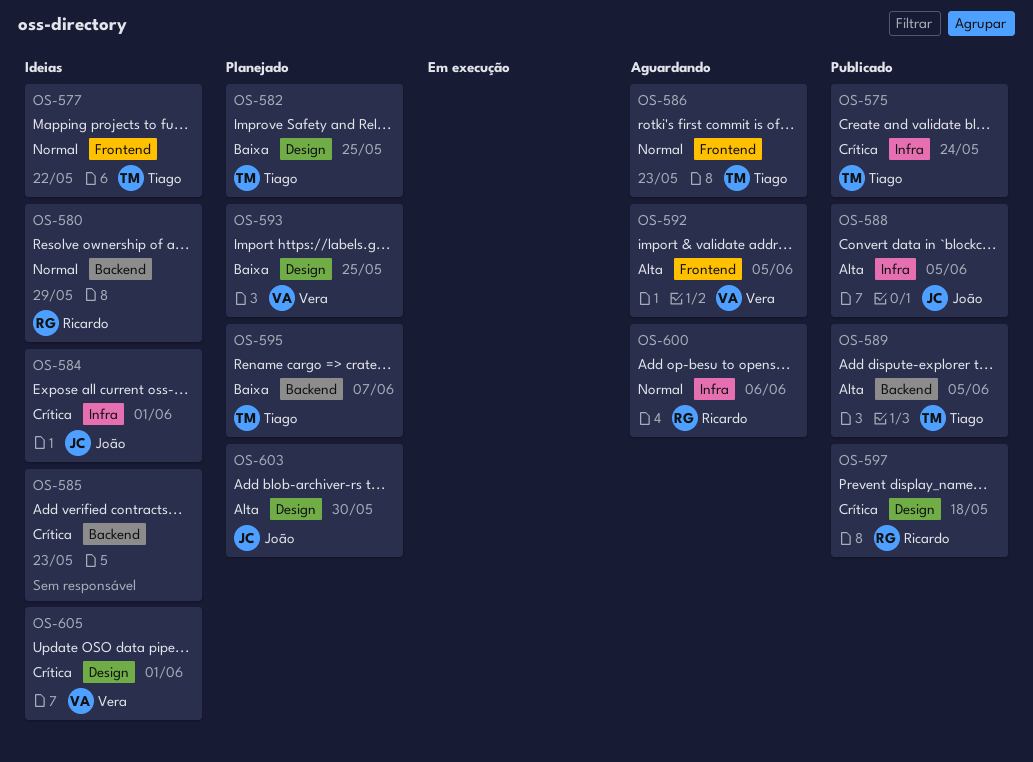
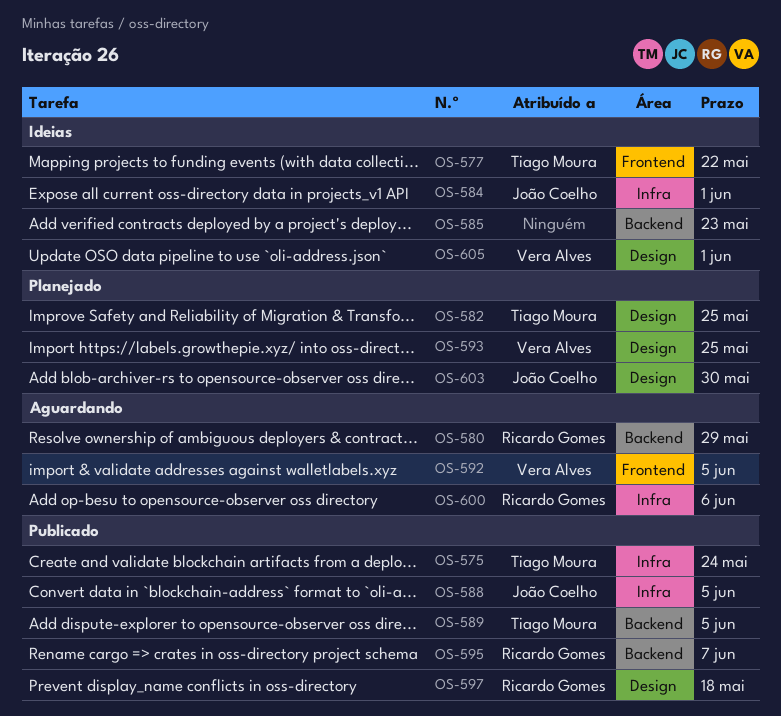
OS-580, status: Ideias -> Aguardando
OS-586: present -> none
OS-595, status: Planejado -> Publicado
OS-595, owner: Tiago Moura -> Ricardo Gomes

